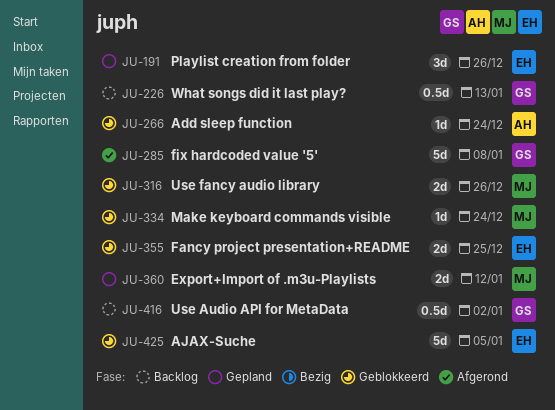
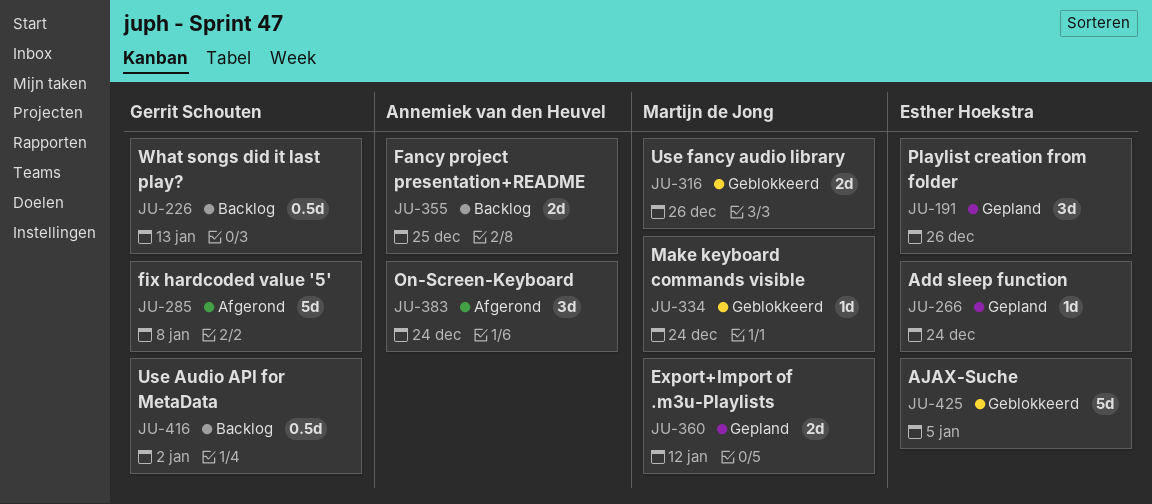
JU-266, status: Geblokkeerd -> Gepland
JU-266, owner: Annemiek van den Heuvel -> Esther Hoekstra
JU-355, status: Geblokkeerd -> Backlog
JU-355, owner: Esther Hoekstra -> Annemiek van den Heuvel
JU-383: none -> present

